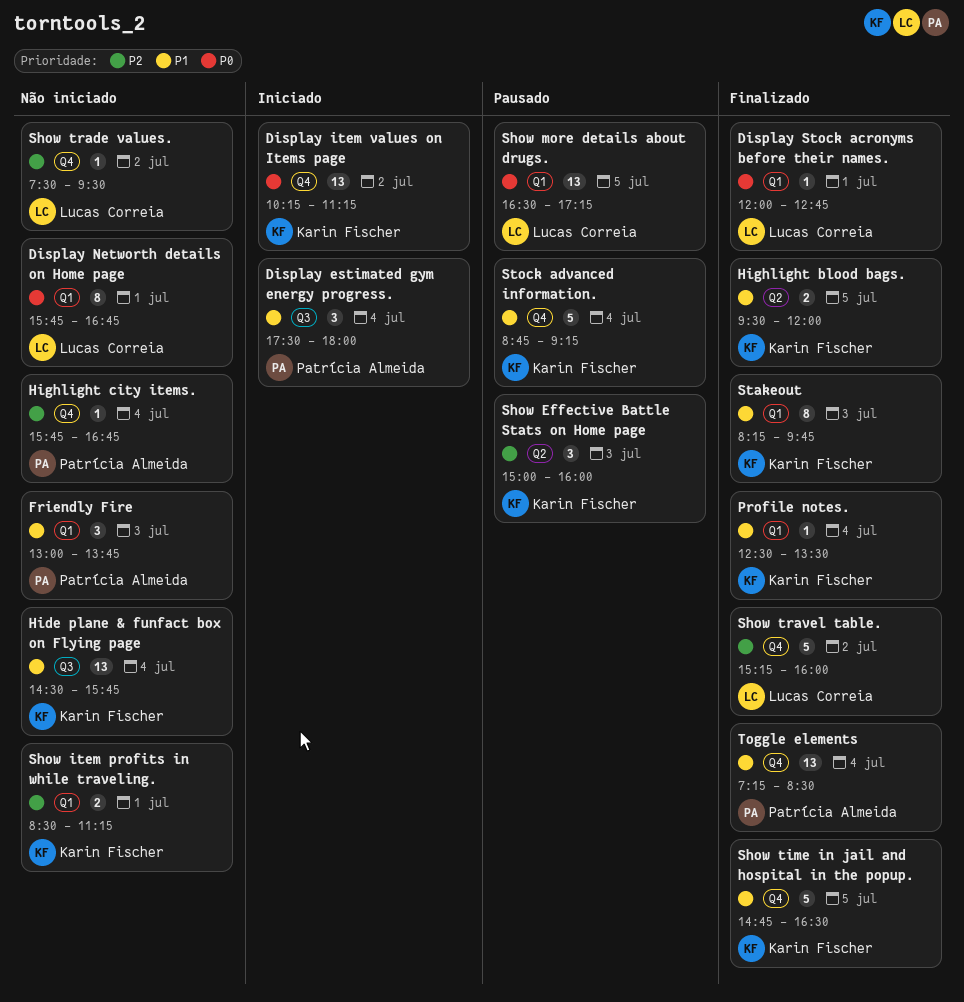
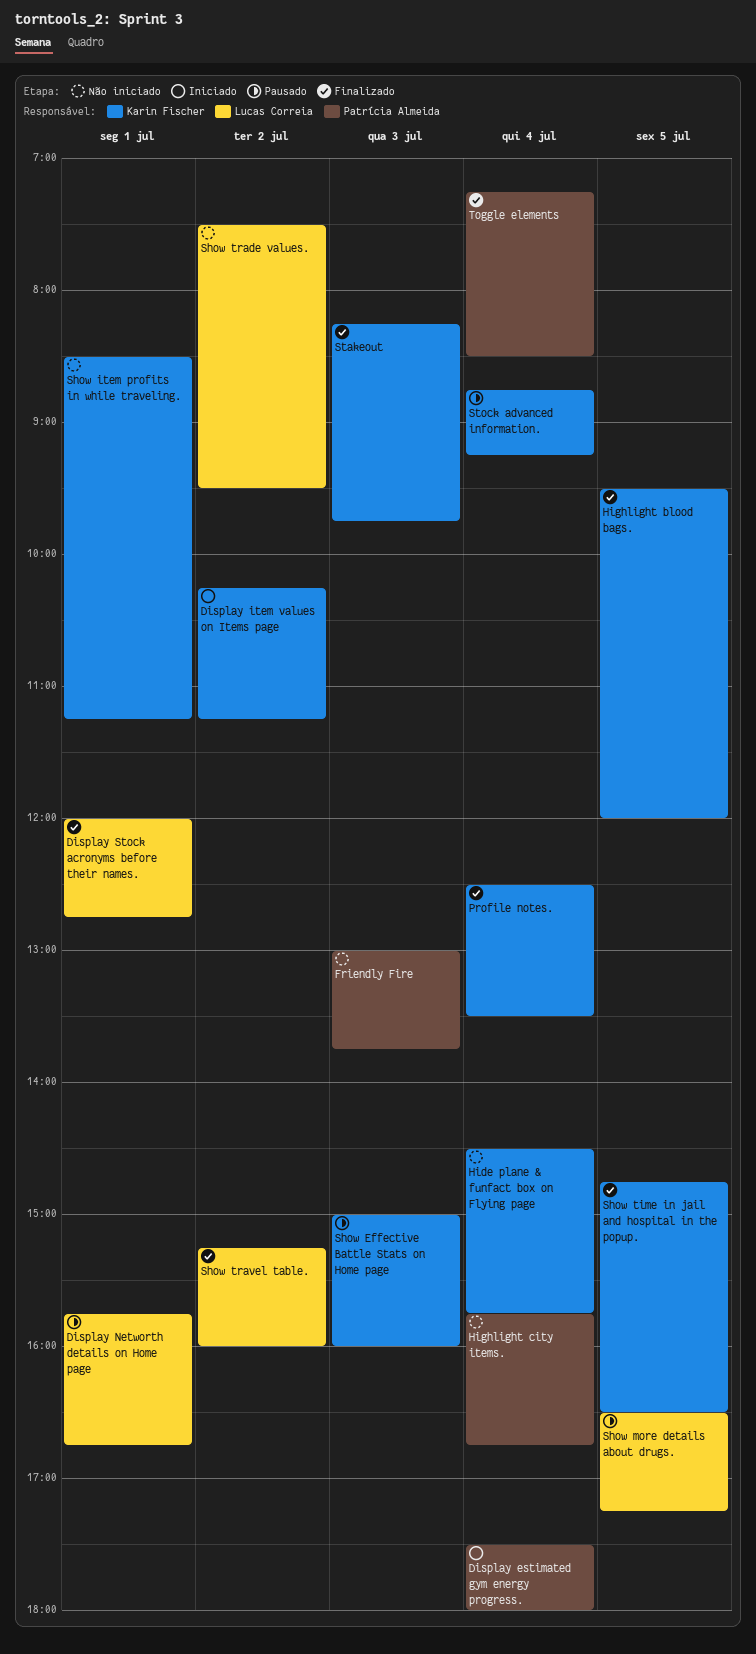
Display Networth details on Home page, status: Não iniciado -> Pausado

